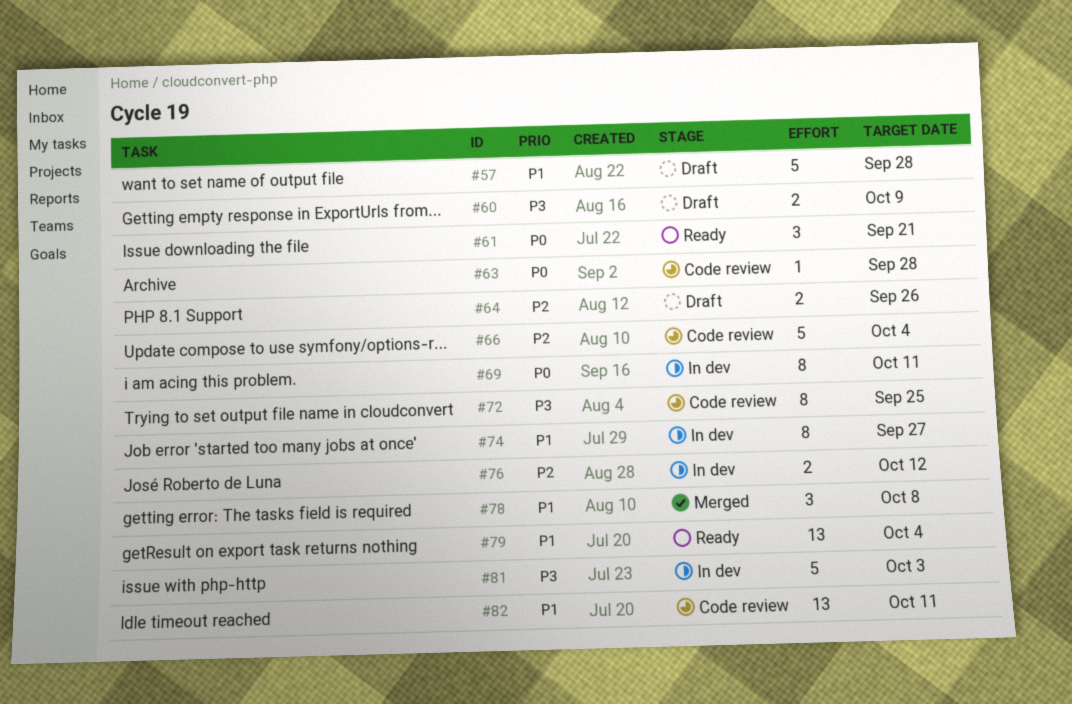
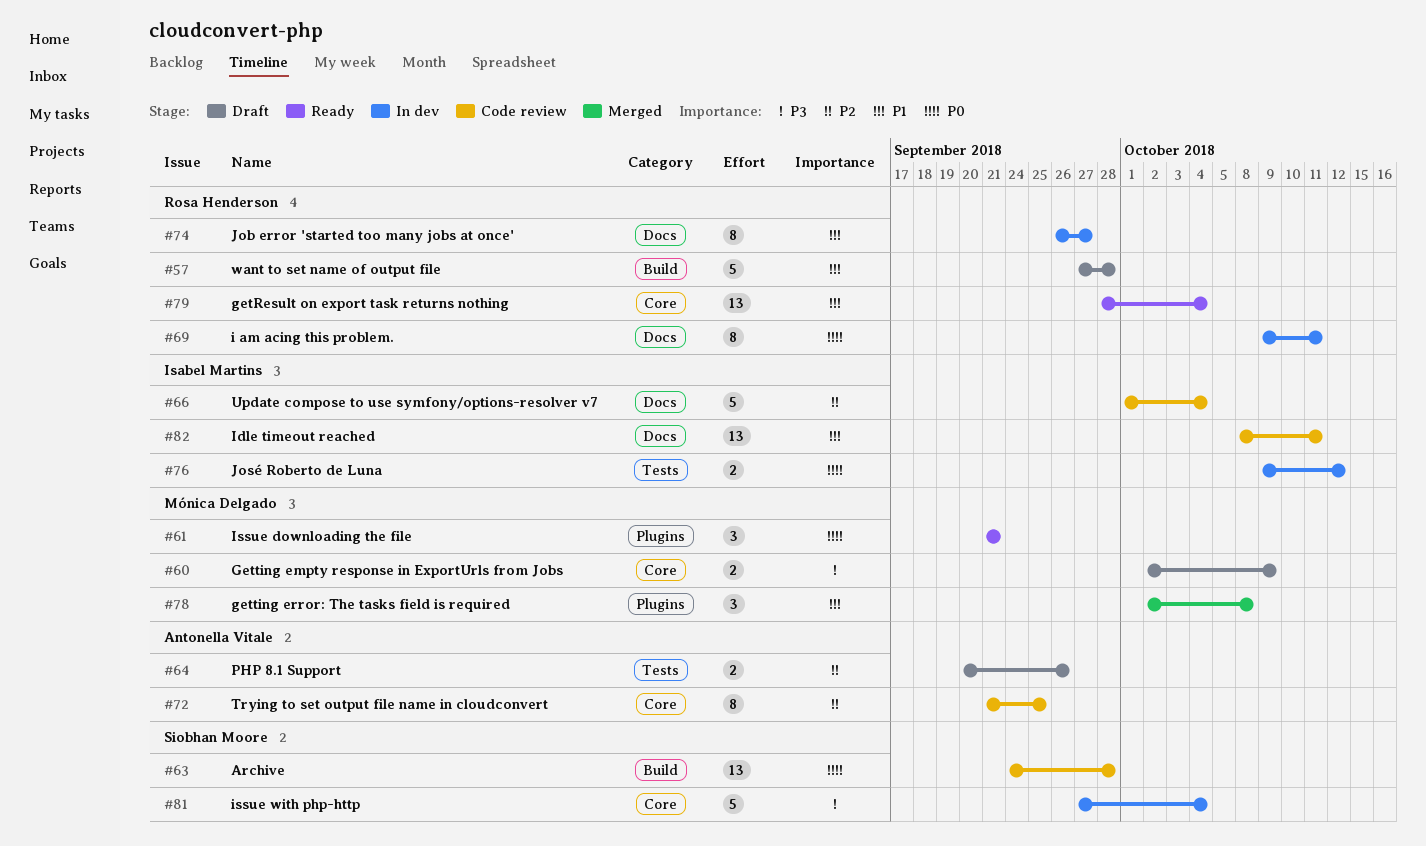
#63, estimate: 1 -> 13
#72, priority: P3 -> P2
#76, priority: P2 -> P0
#81, due: Oct 3 -> Oct 4

